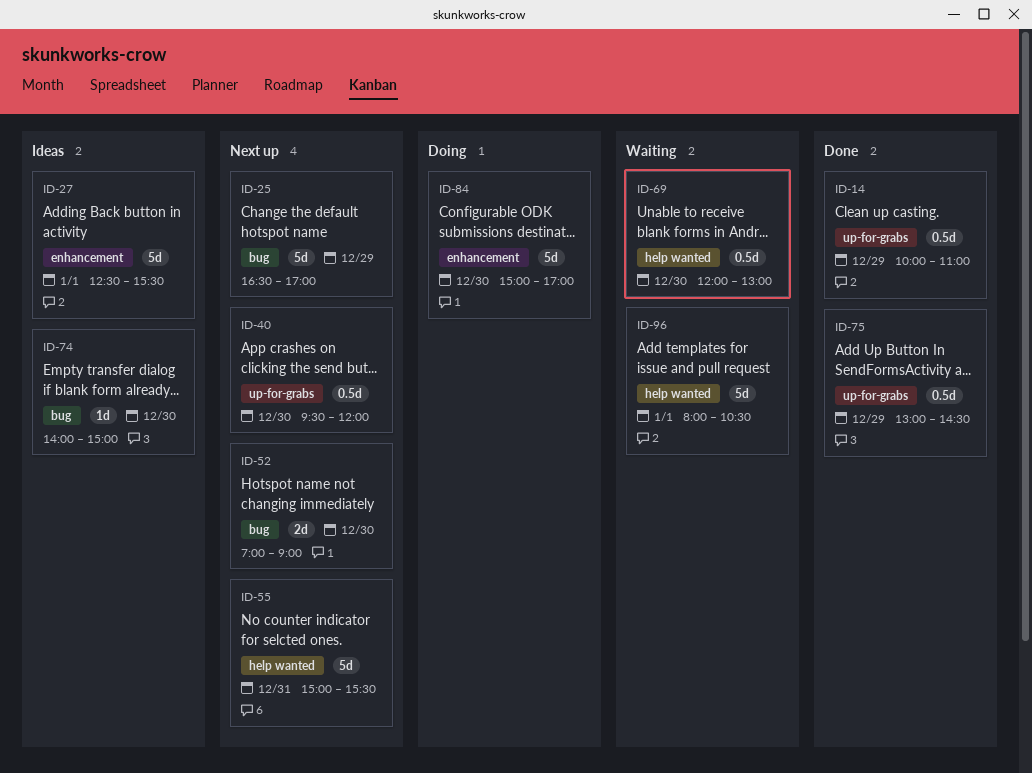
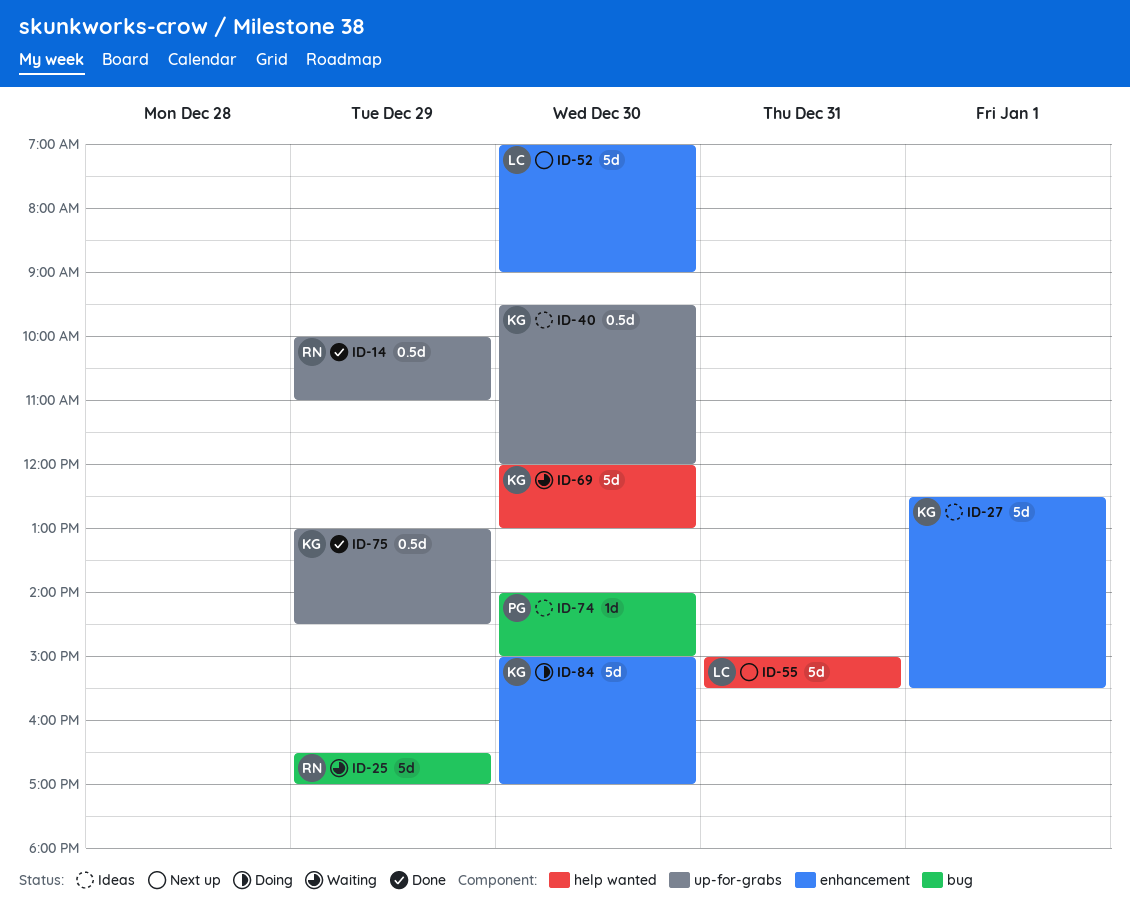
ID-25, status: Next up -> Waiting
ID-40, status: Next up -> Ideas
ID-52, label: bug -> enhancement
ID-52, estimate: 2d -> 5d
ID-69, estimate: 0.5d -> 5d
ID-96: present -> none

